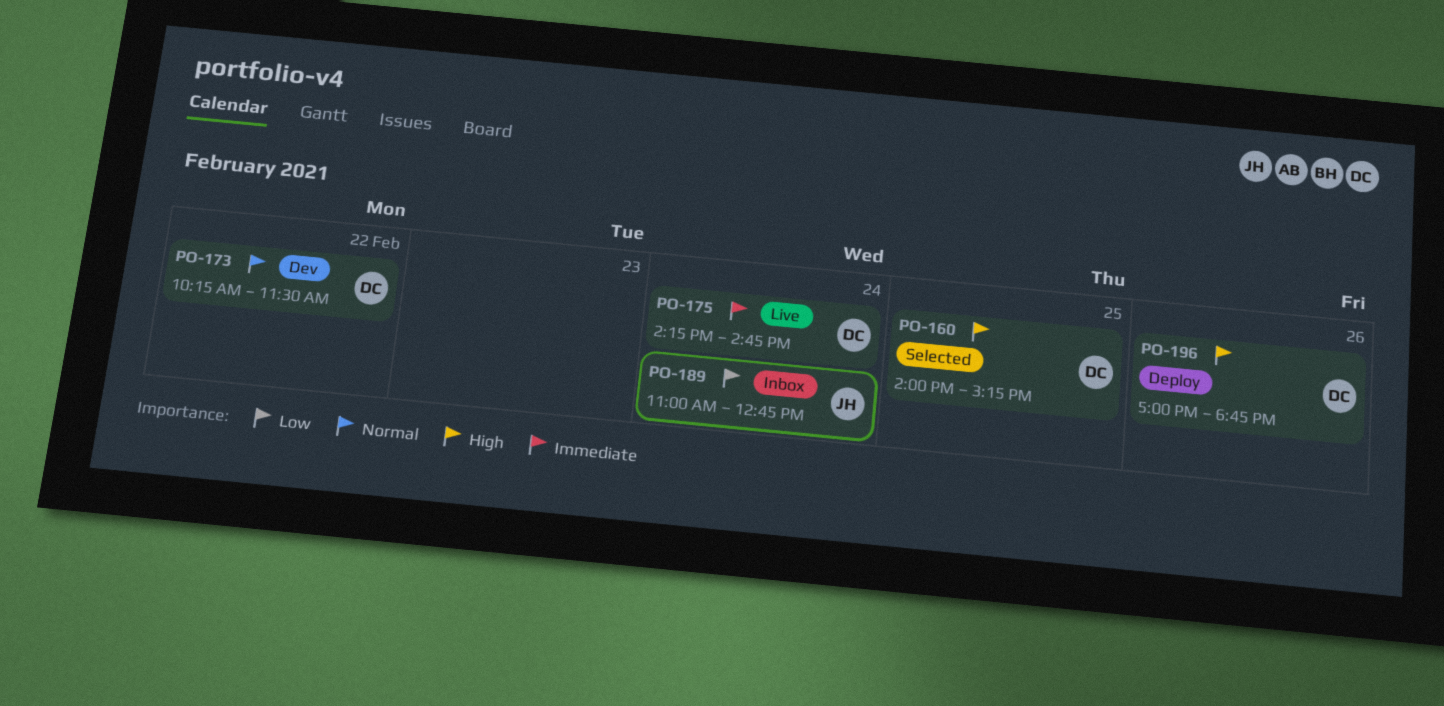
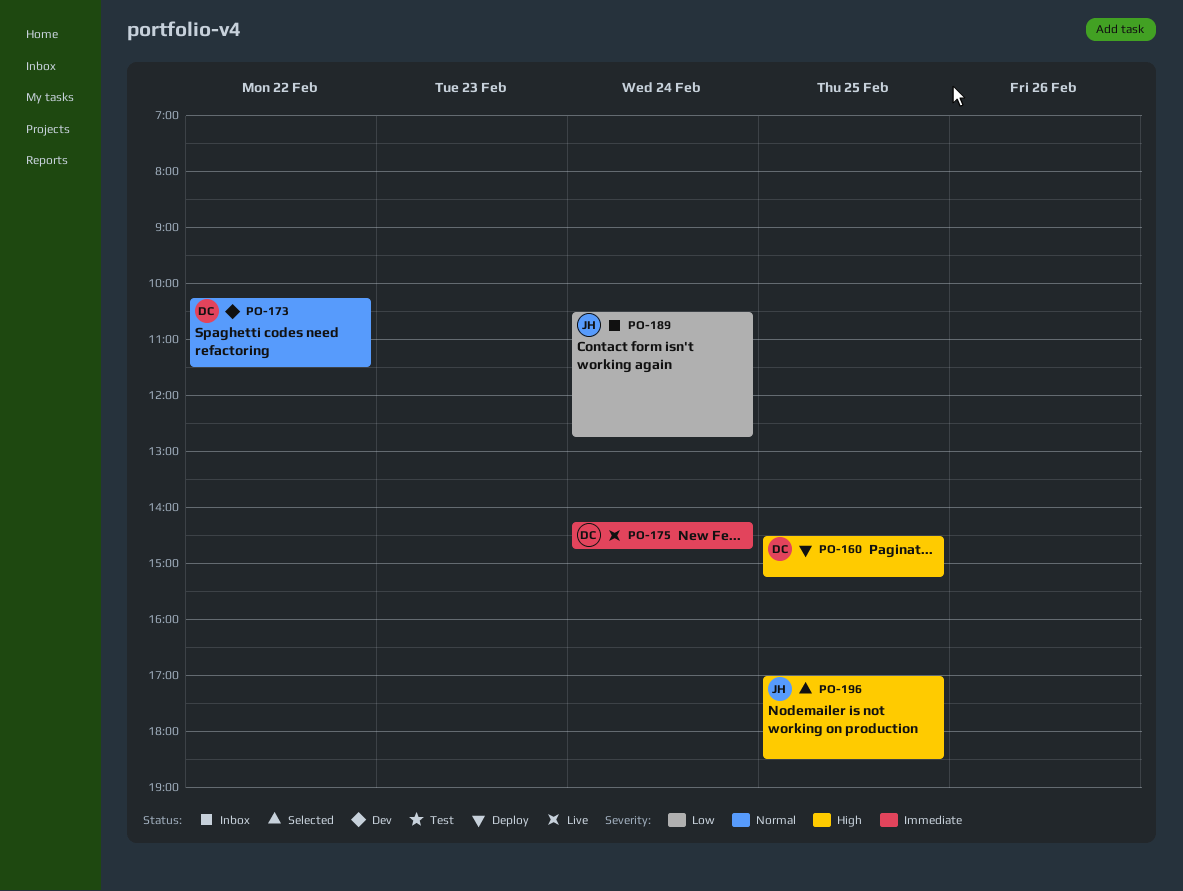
PO-160, status: Selected -> Deploy
PO-160, begins: 14:00 -> 14:30
PO-189, begins: 11:00 -> 10:30
PO-196, status: Deploy -> Selected
PO-196, owner: DC -> JH
PO-196, day: Feb 26 -> Feb 25
PO-196, ends: 18:45 -> 18:30

